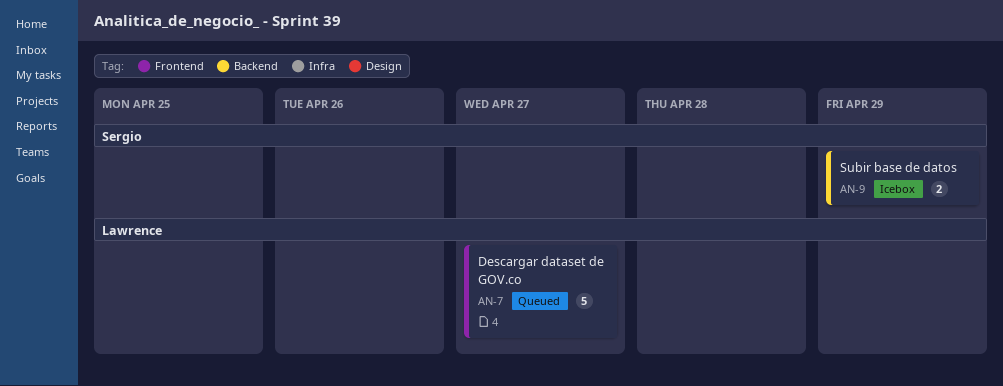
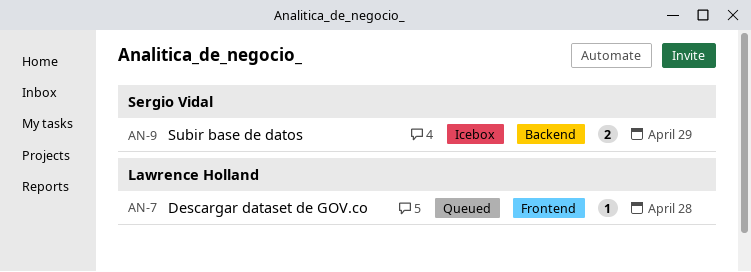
AN-7, estimate: 5 -> 1
AN-7, due: Apr 27 -> Apr 28

